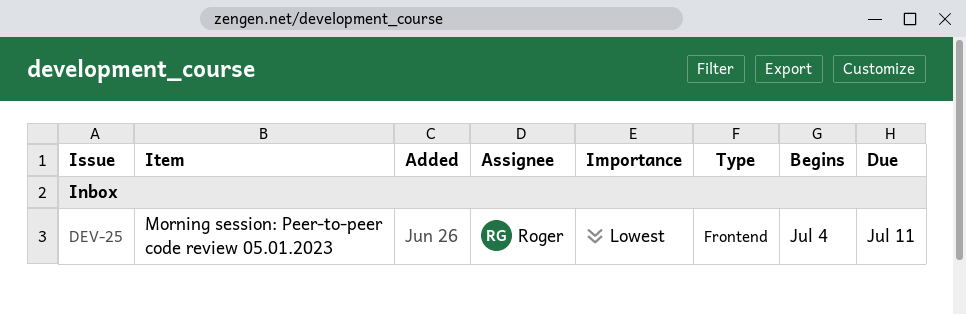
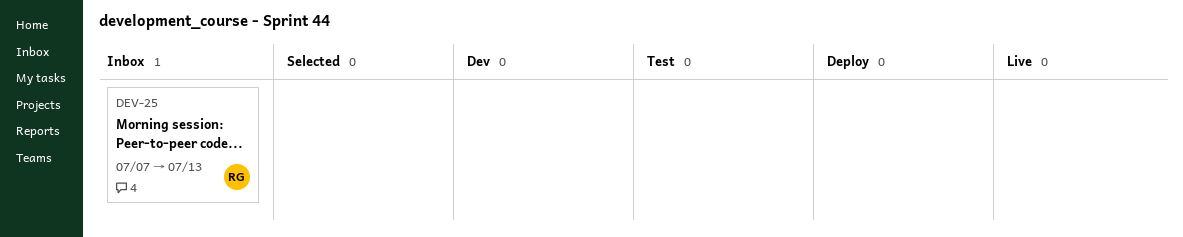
DEV-25, start: Jul 4 -> Jul 7
DEV-25, due: Jul 11 -> Jul 13

